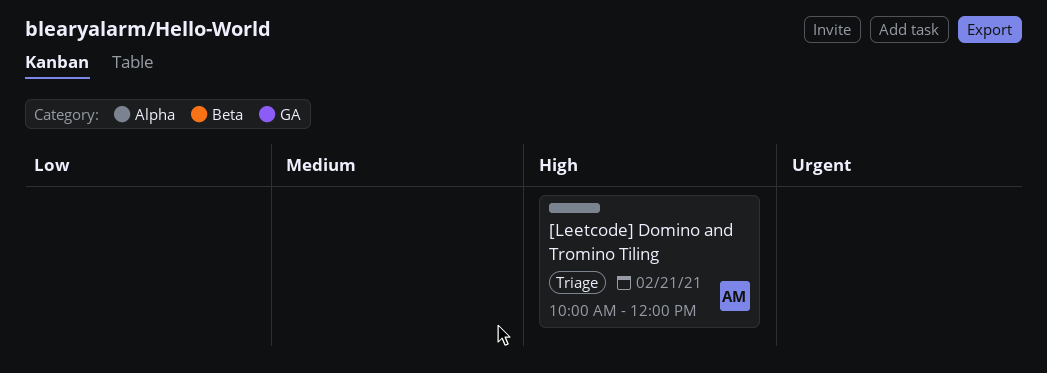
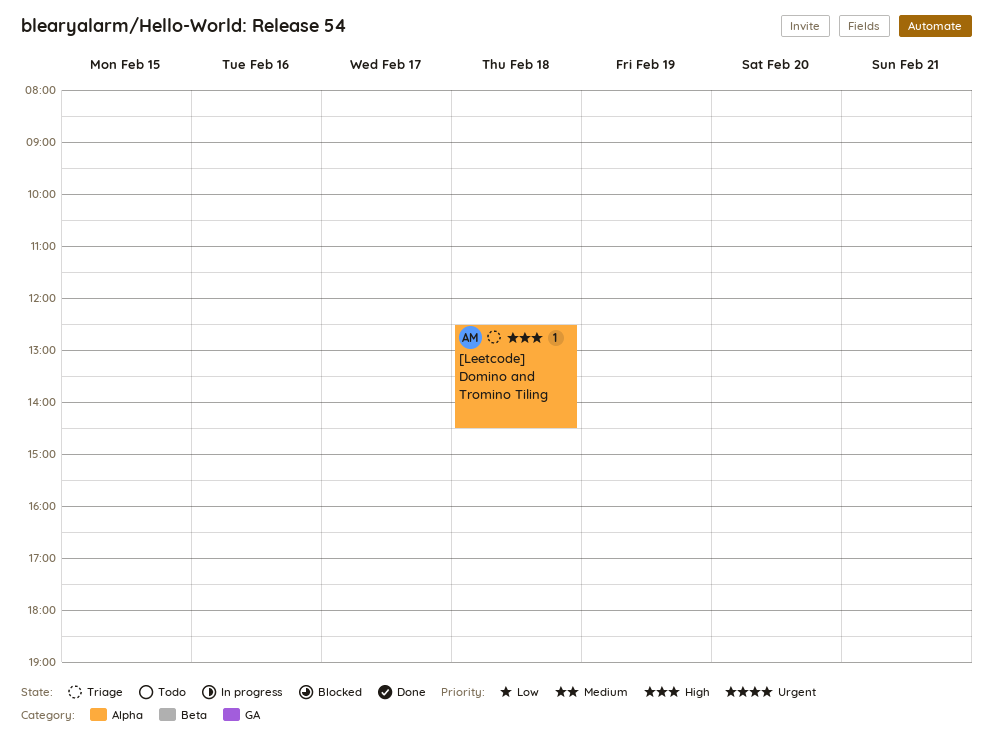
[Leetcode] Domino and Tromino Tiling, day: Feb 21 -> Feb 18
[Leetcode] Domino and Tromino Tiling, begins: 10:00 -> 12:30
[Leetcode] Domino and Tromino Tiling, ends: 12:00 -> 14:30

